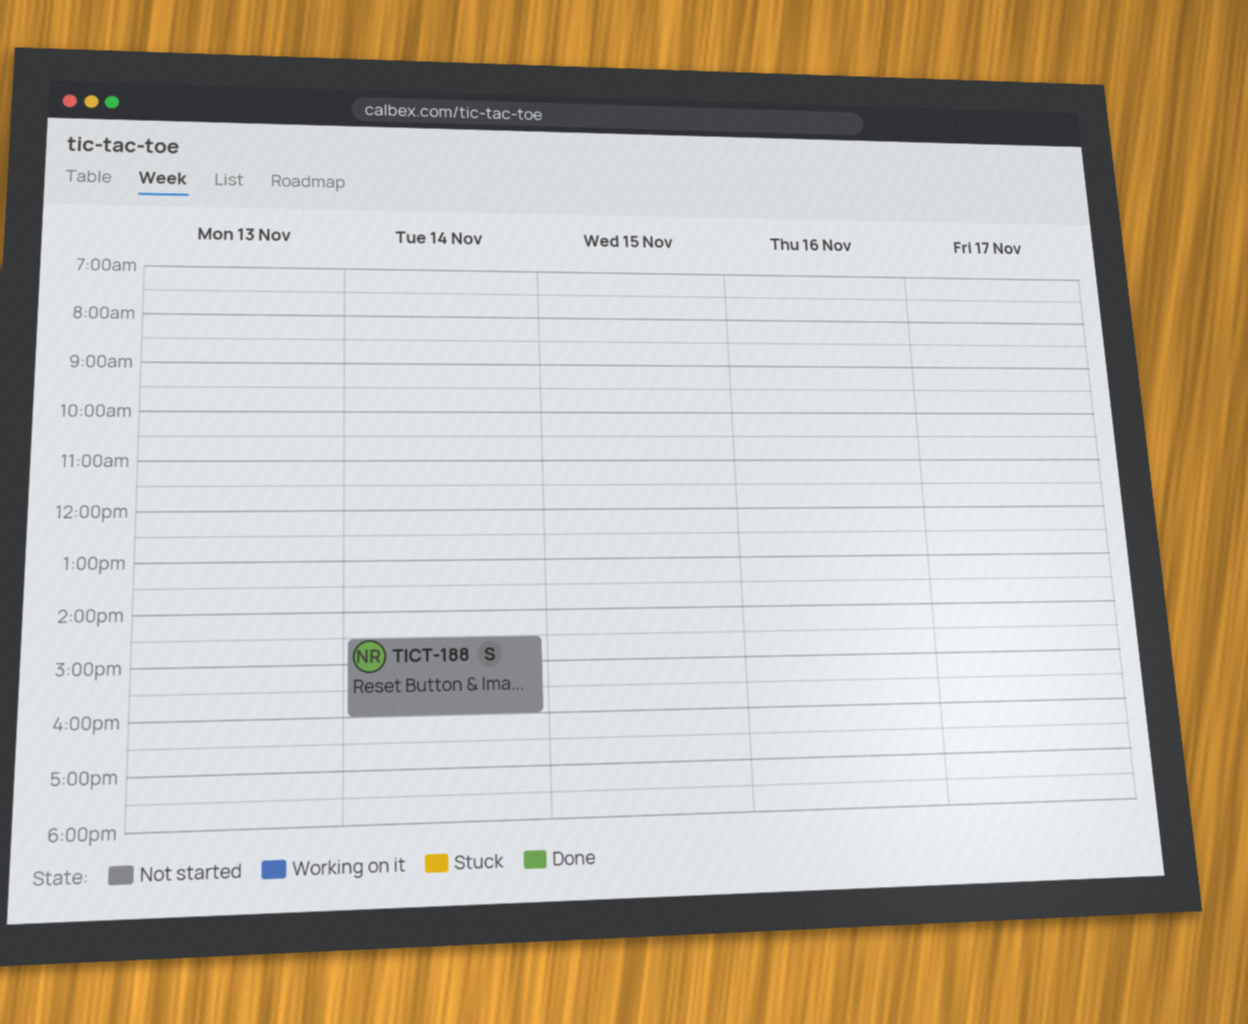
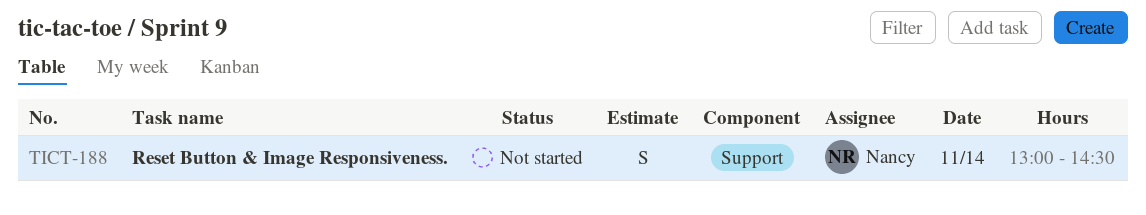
TICT-188, begins: 14:30 -> 13:00
TICT-188, ends: 16:00 -> 14:30

